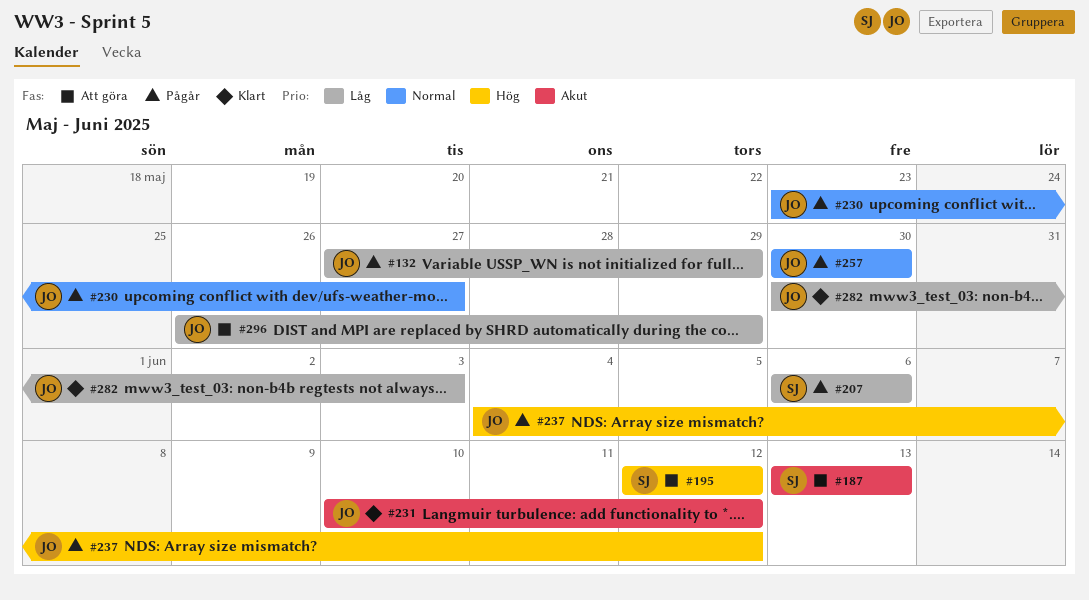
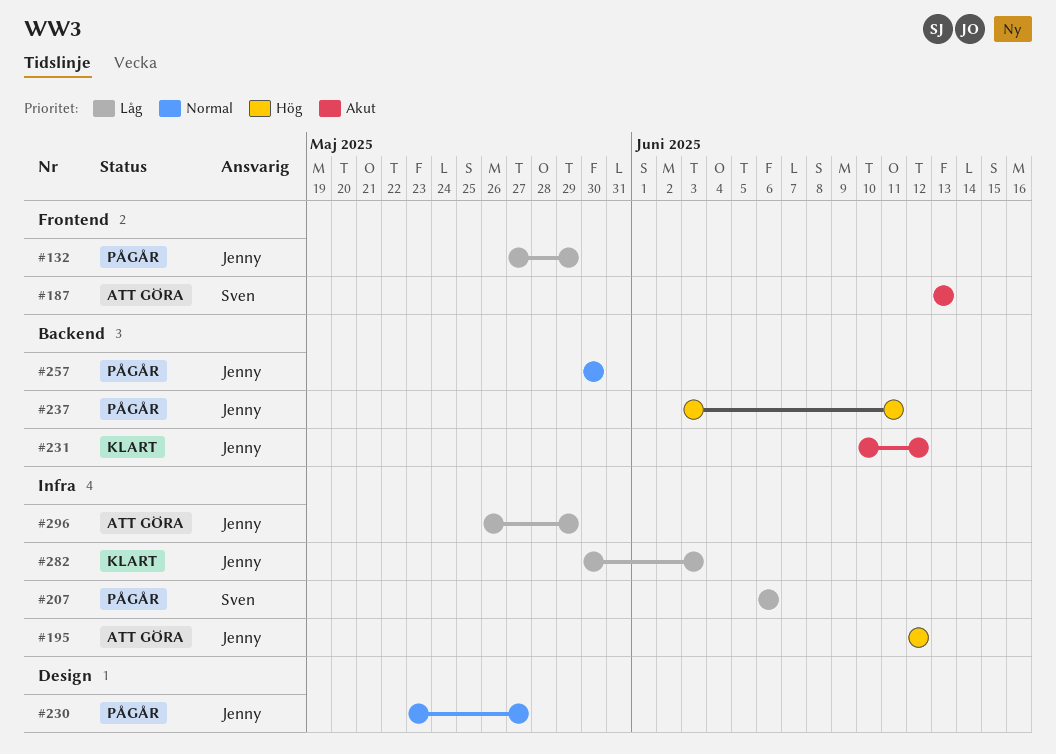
#195, owner: Sven -> Jenny
#237, start: Jun 4 -> Jun 3
#237, due: Jun 12 -> Jun 11

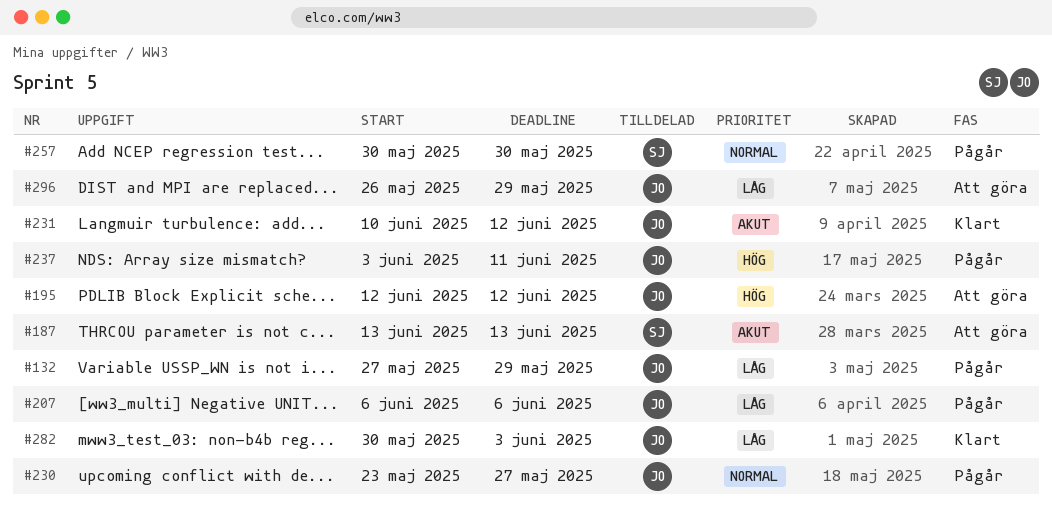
#207, owner: Sven -> Jenny
#257, owner: Jenny -> Sven

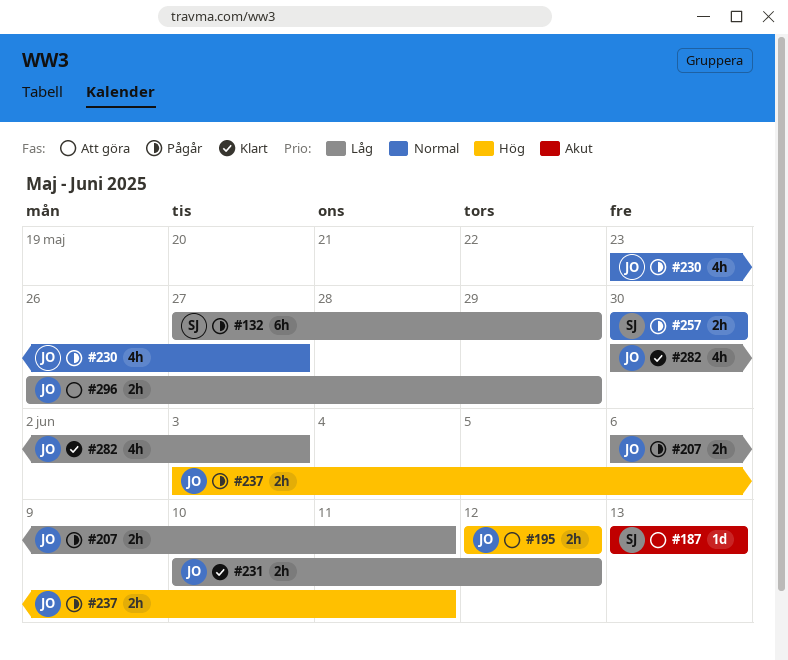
#132, owner: JO -> SJ
#207, due: Jun 6 -> Jun 11
#231, priority: Akut -> Låg

